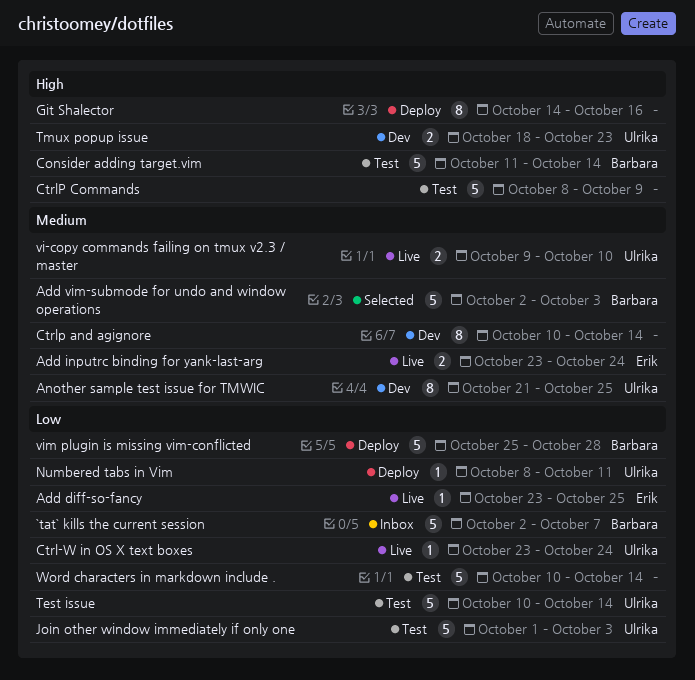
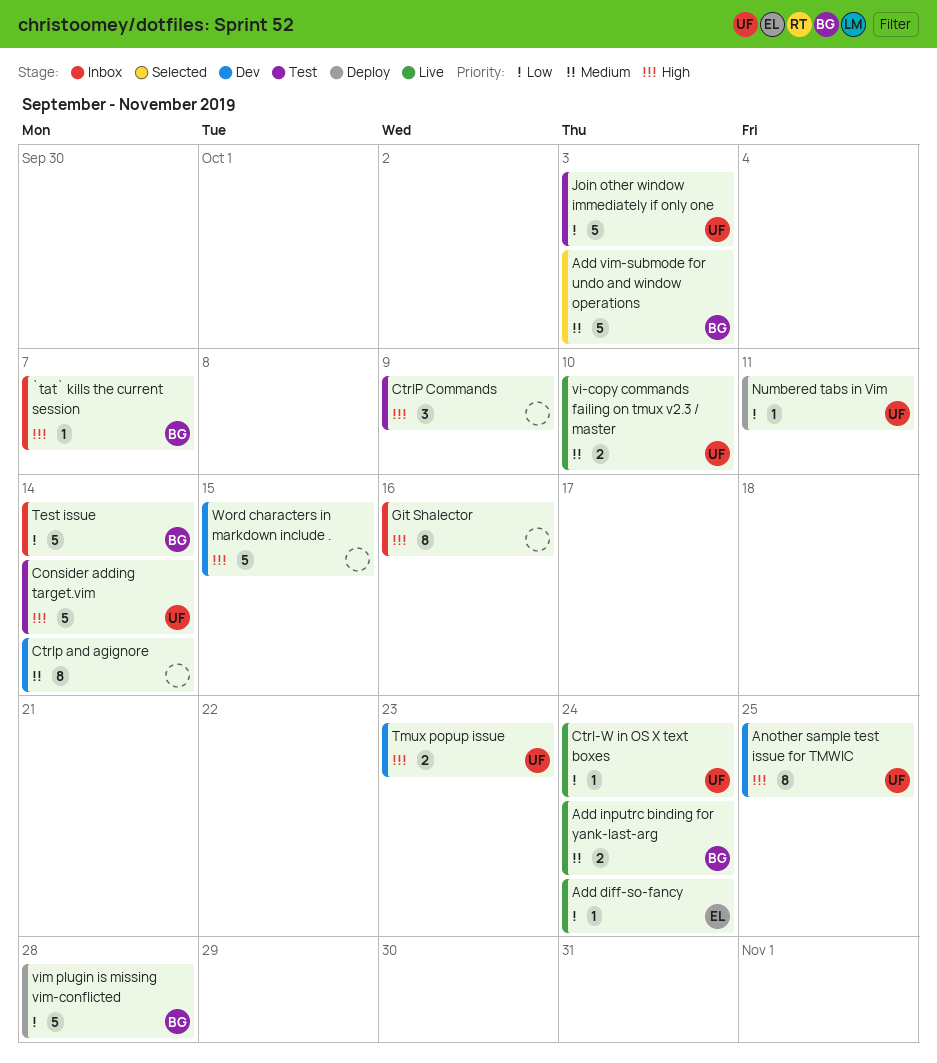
`tat` kills the current session, priority: Low -> High
`tat` kills the current session, estimate: 5 -> 1
Add diff-so-fancy, due: Oct 25 -> Oct 24
Add inputrc binding for yank-last-arg, owner: Erik -> Barbara
Another sample test issue for TMWIC, priority: Medium -> High
Consider adding target.vim, owner: Barbara -> Ulrika
CtrlP Commands, estimate: 5 -> 3
Git Shalector, status: Deploy -> Inbox
Test issue, status: Test -> Inbox
Test issue, owner: Ulrika -> Barbara
Word characters in markdown include ., status: Test -> Dev
Word characters in markdown include ., priority: Low -> High
Word characters in markdown include ., due: Oct 14 -> Oct 15

